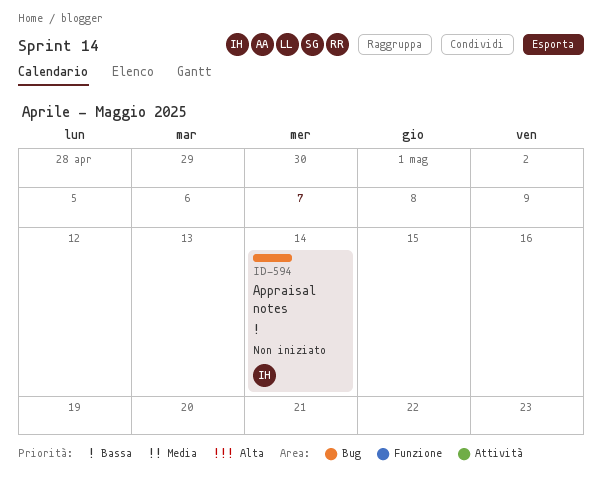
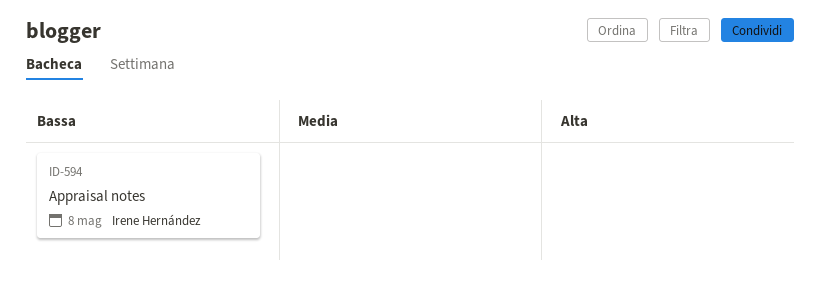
ID-594, due: May 14 -> May 8

